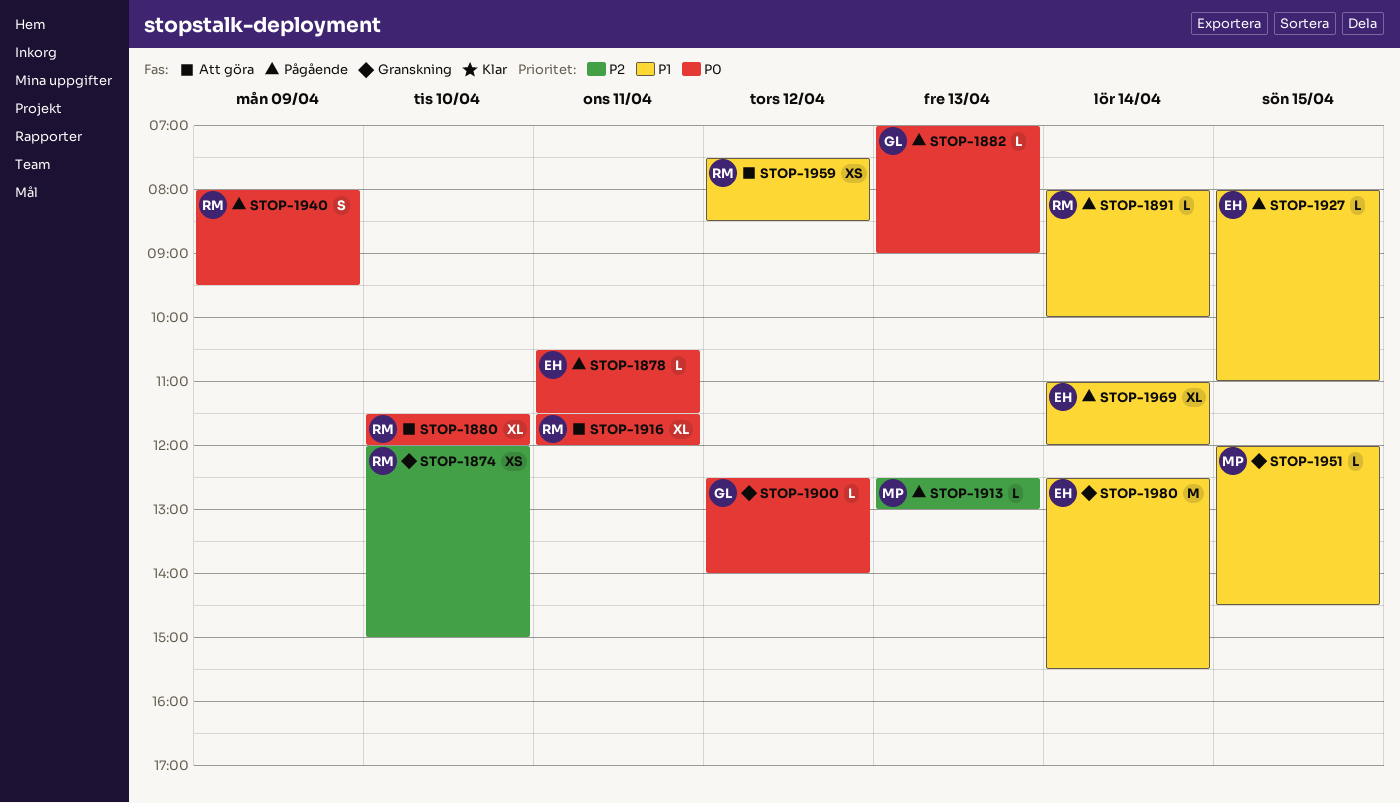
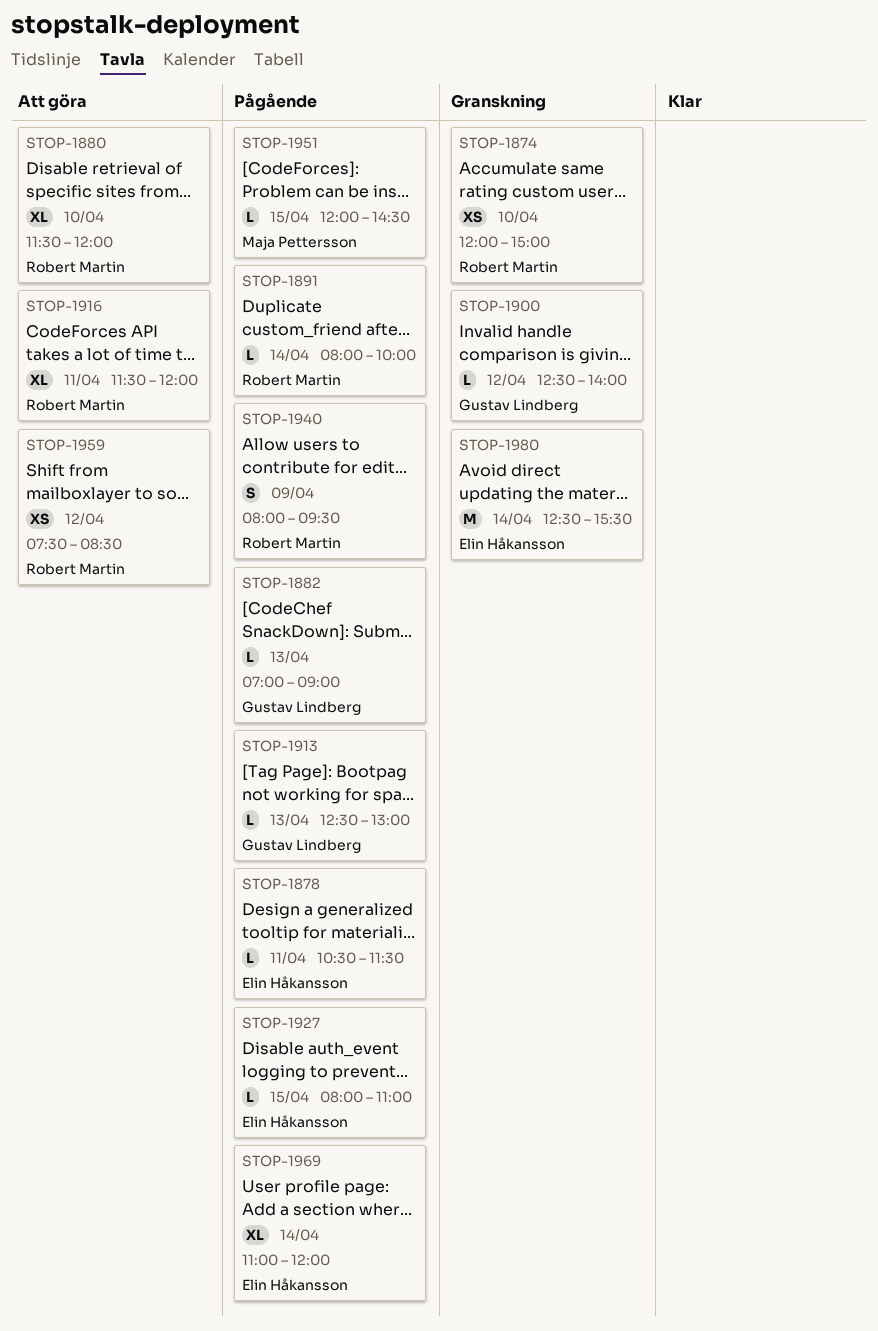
STOP-1913, owner: Maja Pettersson -> Gustav Lindberg
STOP-1951, status: Granskning -> Pågående

